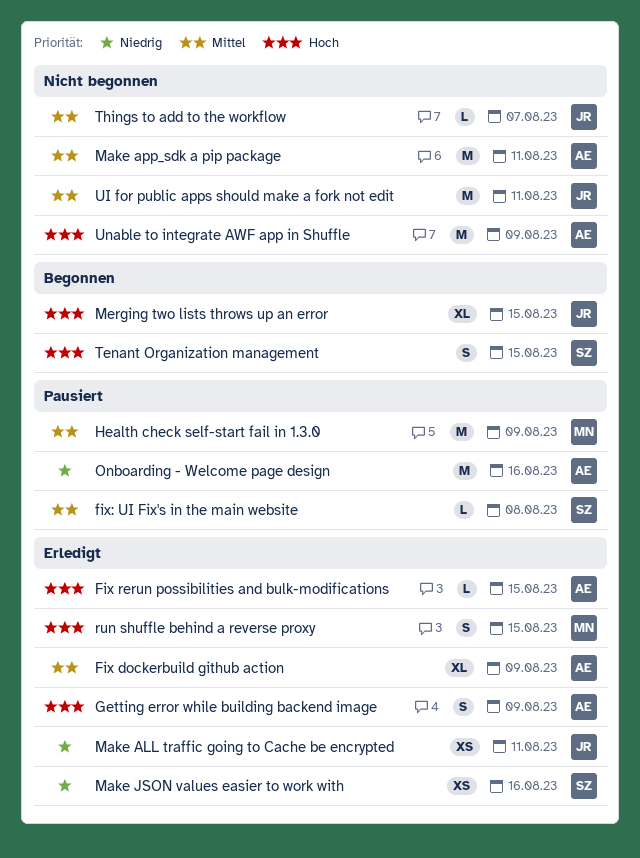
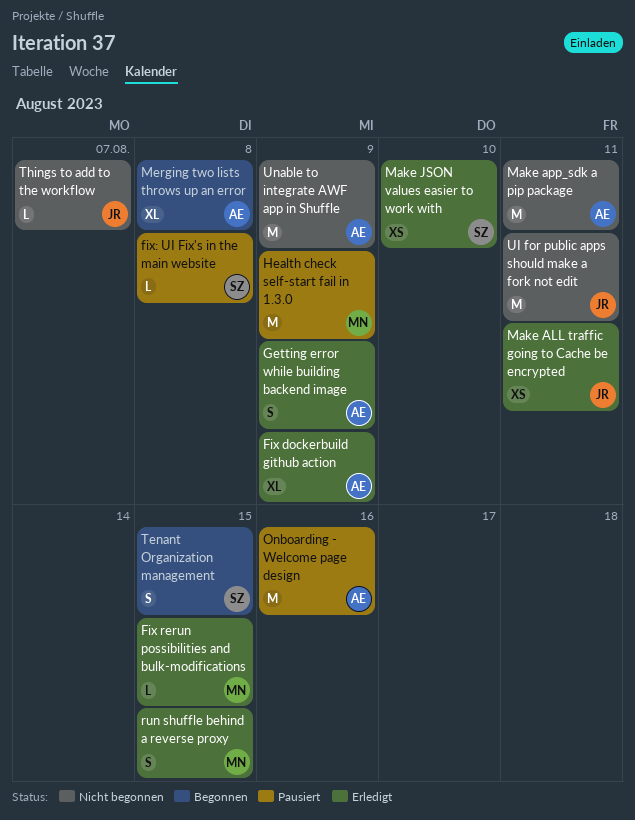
Fix rerun possibilities and bulk-modifications, owner: AE -> MN
Make JSON values easier to work with, due: Aug 16 -> Aug 10
Merging two lists throws up an error, owner: JR -> AE
Merging two lists throws up an error, due: Aug 15 -> Aug 8

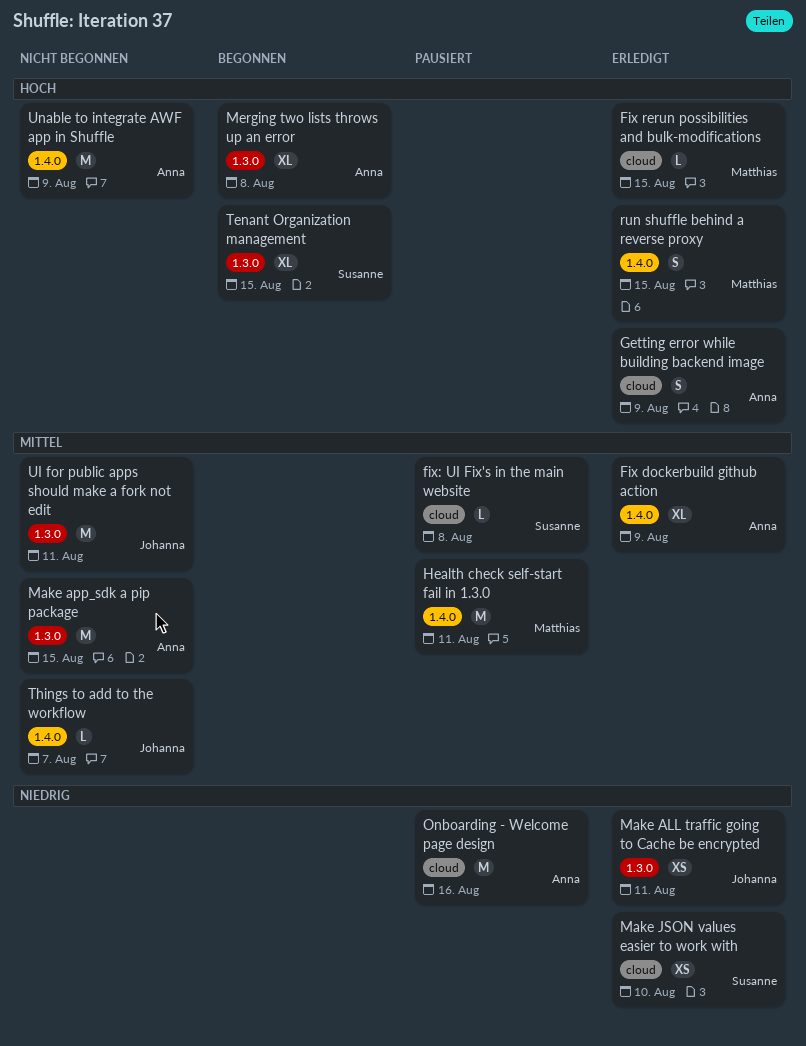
Health check self-start fail in 1.3.0, due: Aug 9 -> Aug 11
Make app_sdk a pip package, due: Aug 11 -> Aug 15
Tenant Organization management, estimate: S -> XL

